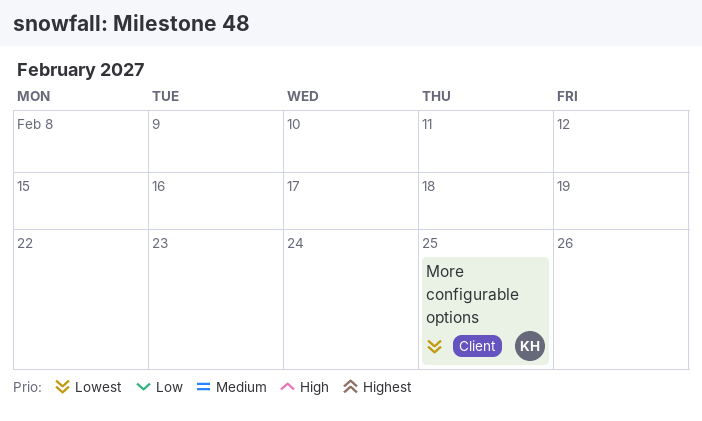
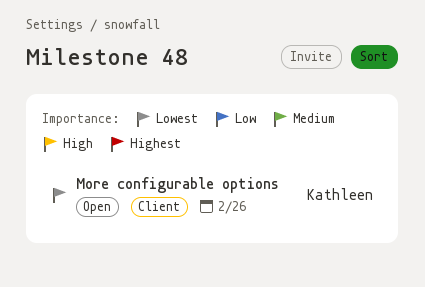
More configurable options, due: Feb 25 -> Feb 26

